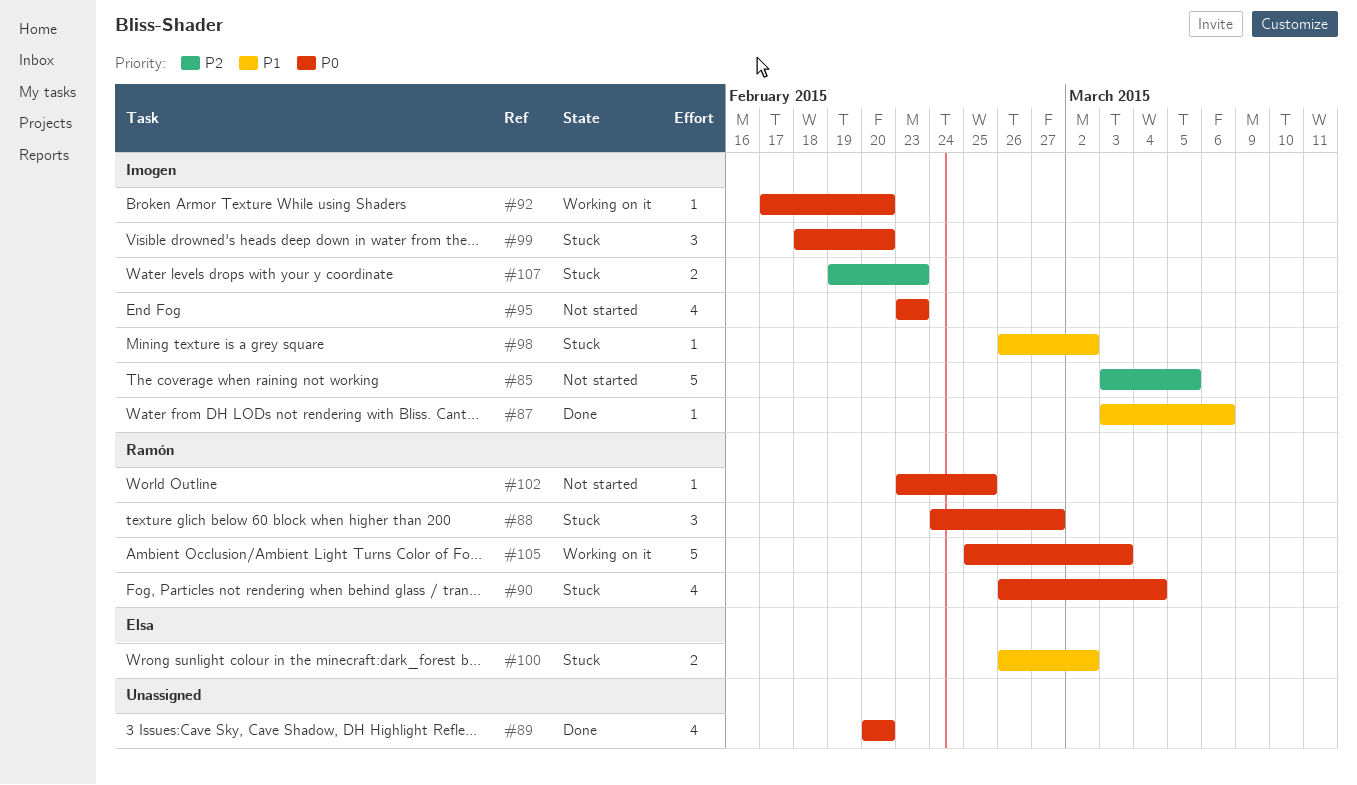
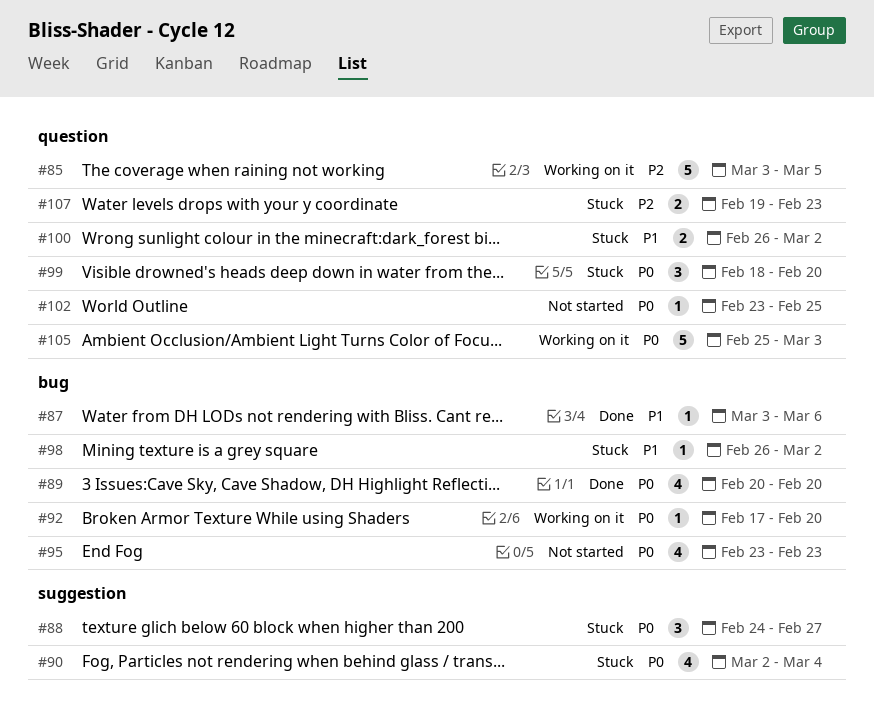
#85, status: Not started -> Working on it
#90, start: Feb 26 -> Mar 2

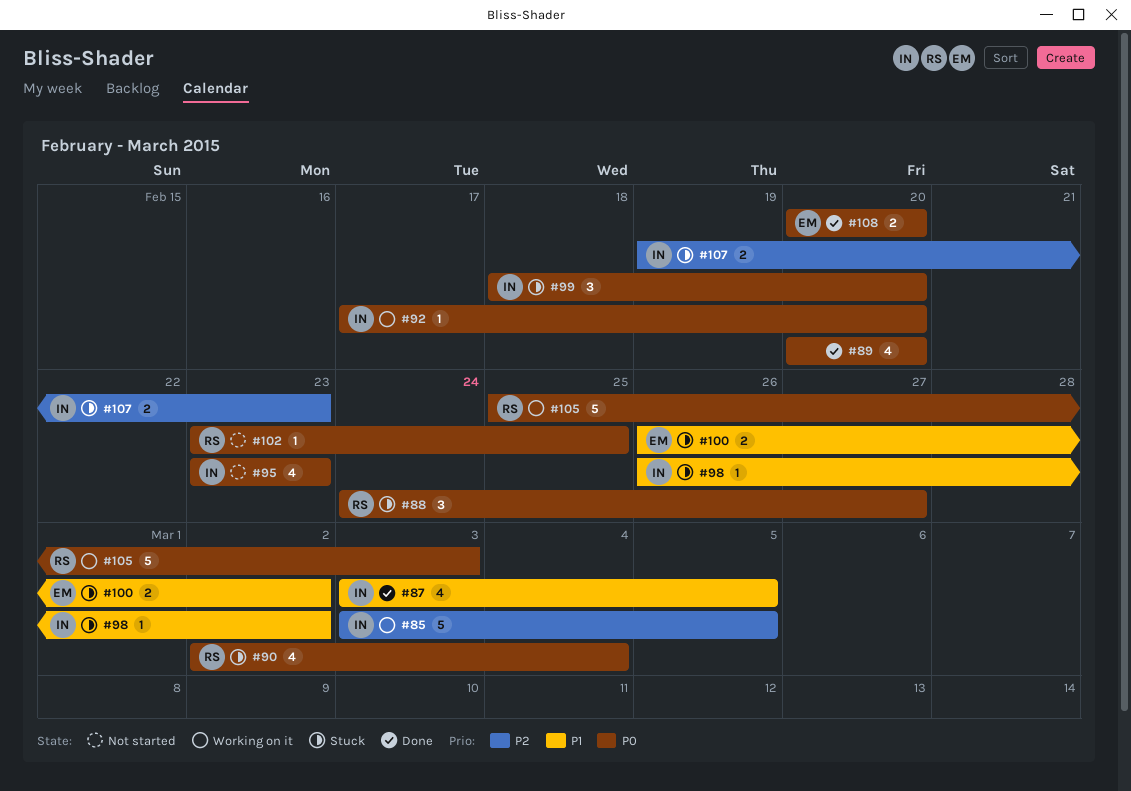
#87, estimate: 1 -> 4
#87, due: Mar 6 -> Mar 5
#108: none -> present

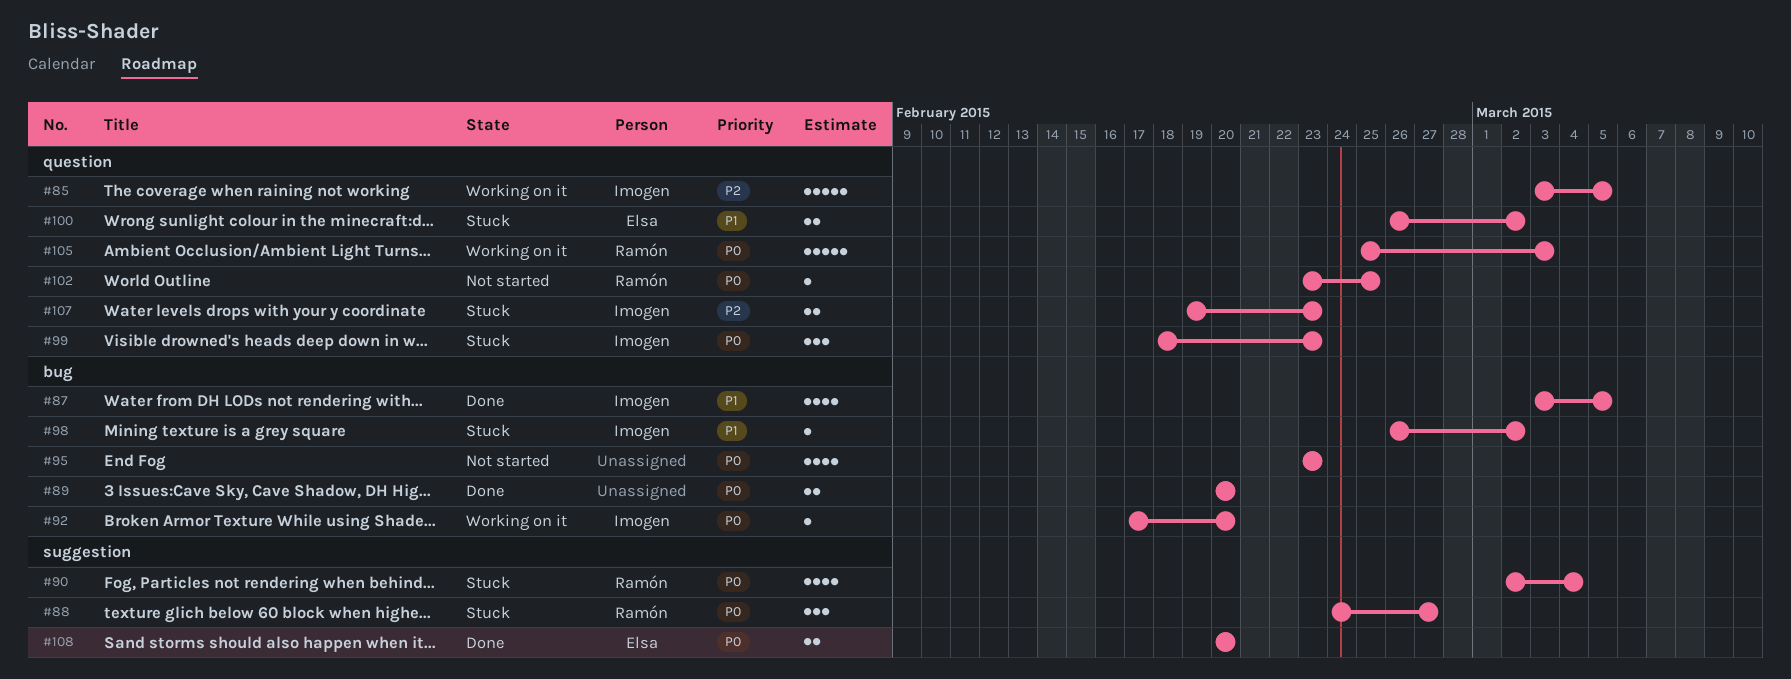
#89, estimate: 4 -> 2
#95, owner: Imogen -> none
#99, due: Feb 20 -> Feb 23

